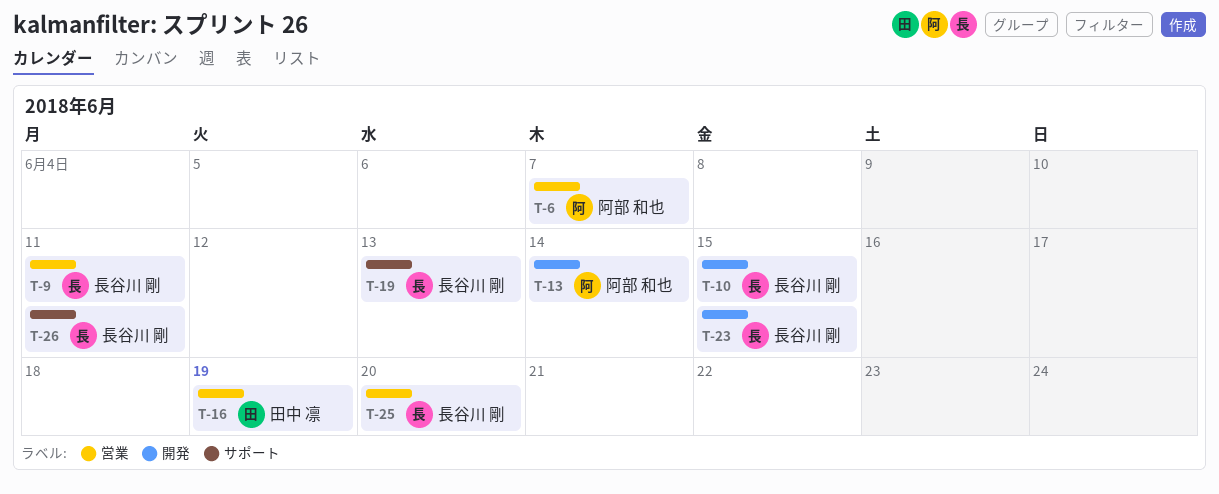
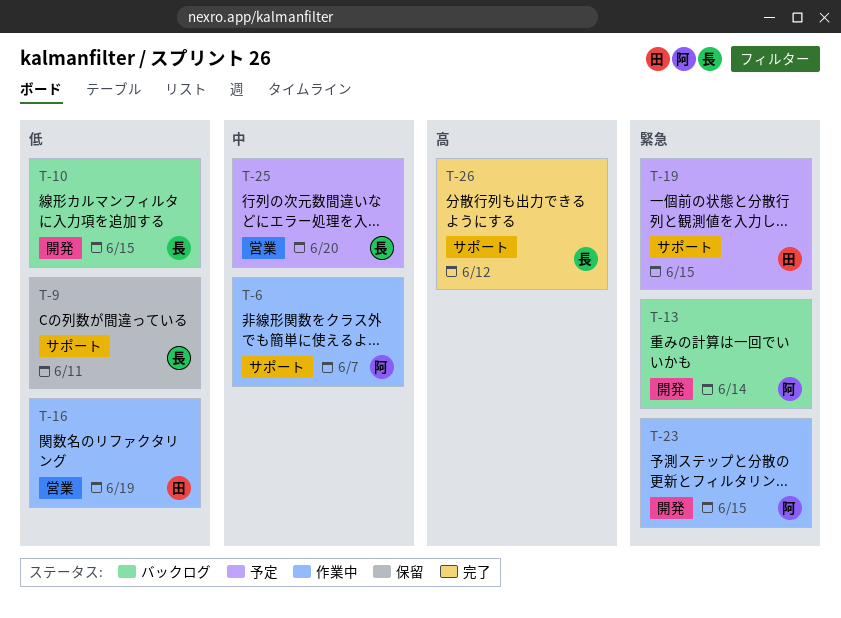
T-6, label: 営業 -> サポート
T-9, label: 営業 -> サポート
T-19, owner: 長谷川 剛 -> 田中 凛
T-19, due: Jun 13 -> Jun 15
T-23, owner: 長谷川 剛 -> 阿部 和也
T-26, due: Jun 11 -> Jun 12

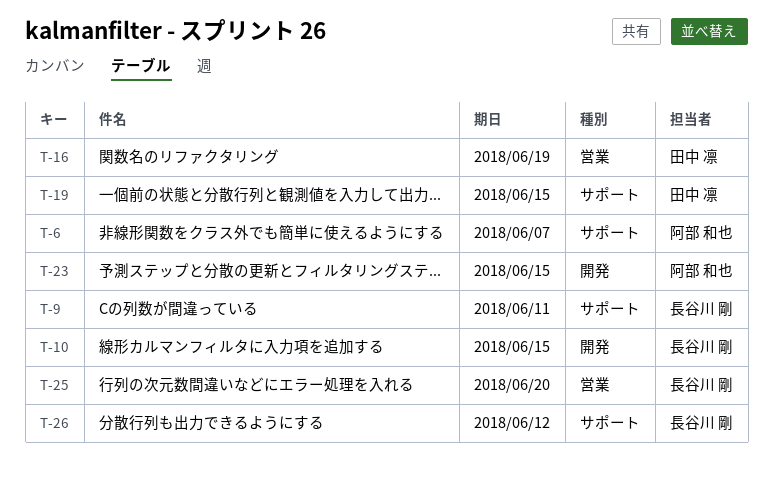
T-13: present -> none

